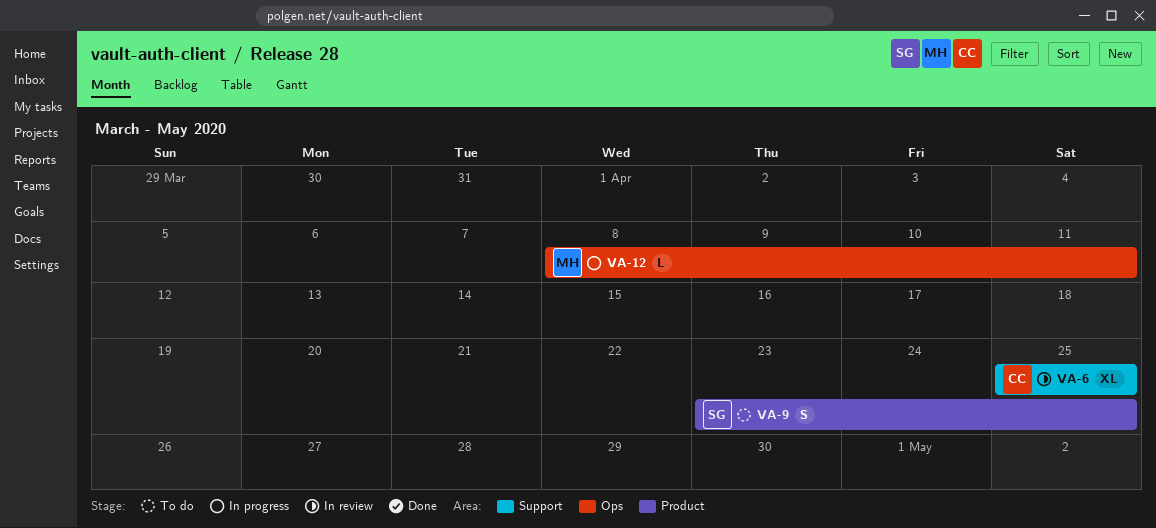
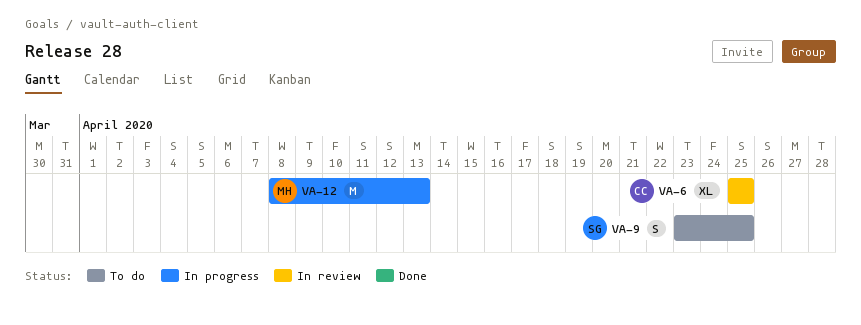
VA-12, estimate: L -> M
VA-12, due: Apr 11 -> Apr 13

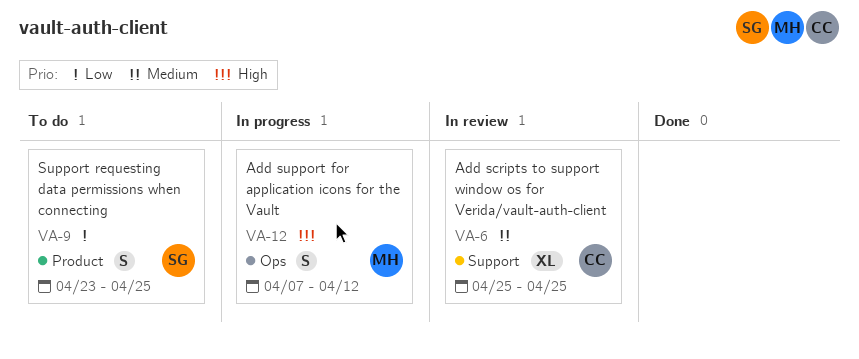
VA-12, estimate: M -> S
VA-12, start: Apr 8 -> Apr 7
VA-12, due: Apr 13 -> Apr 12

